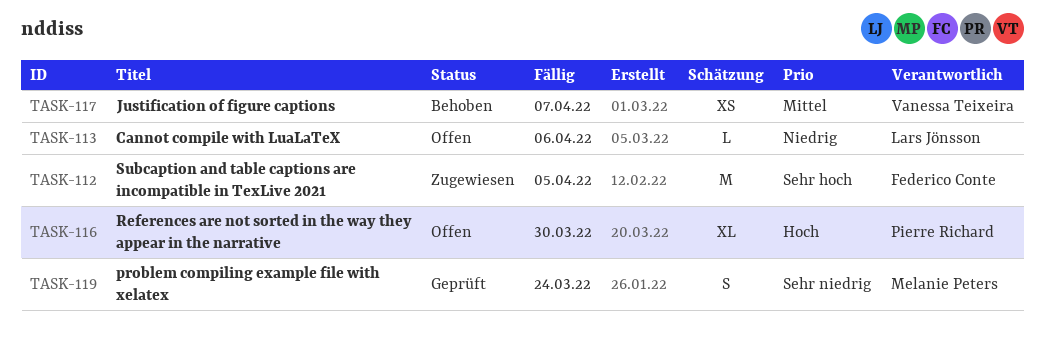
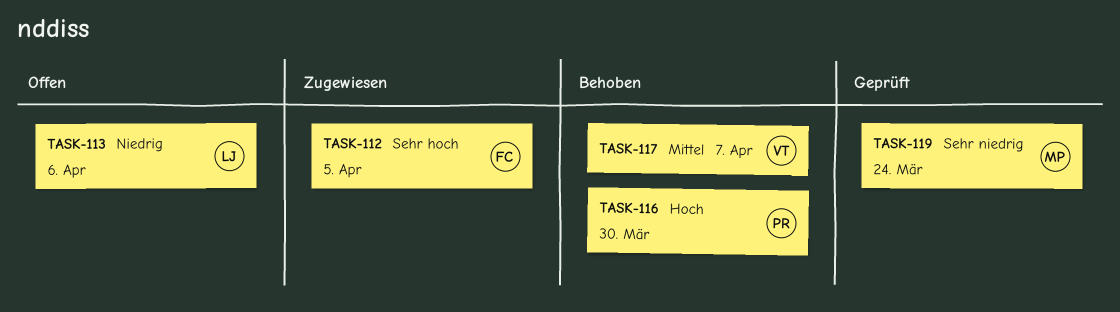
TASK-116, status: Offen -> Behoben

